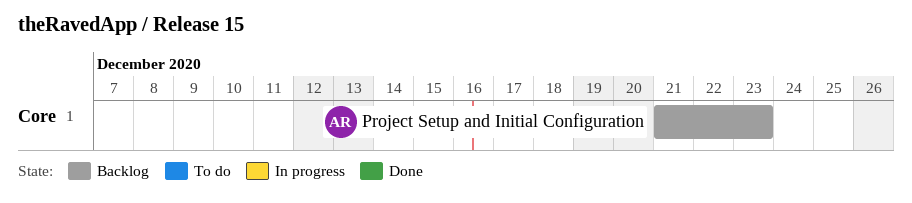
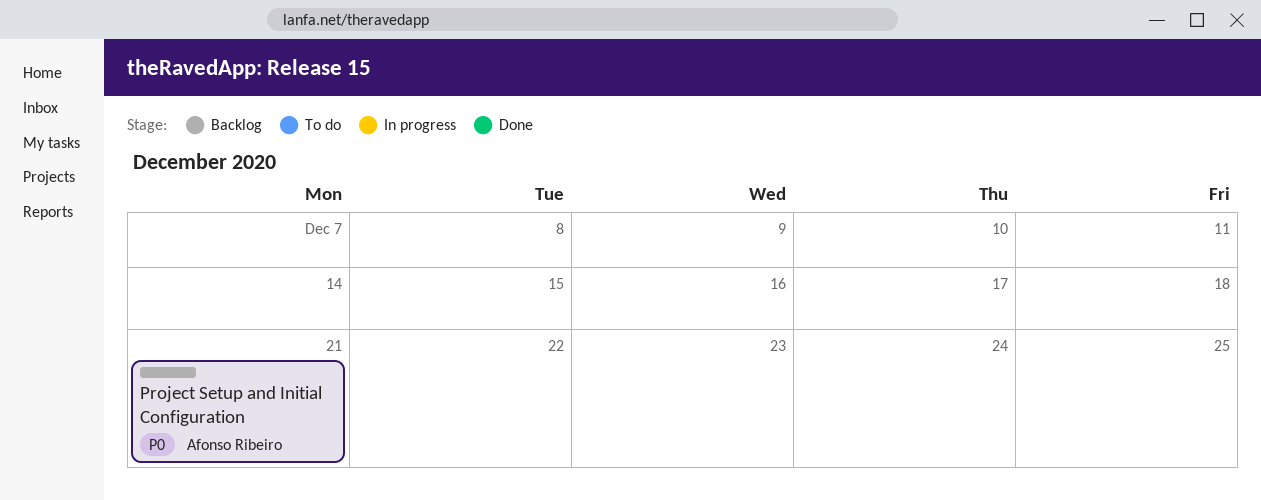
Project Setup and Initial Configuration, due: Dec 23 -> Dec 21

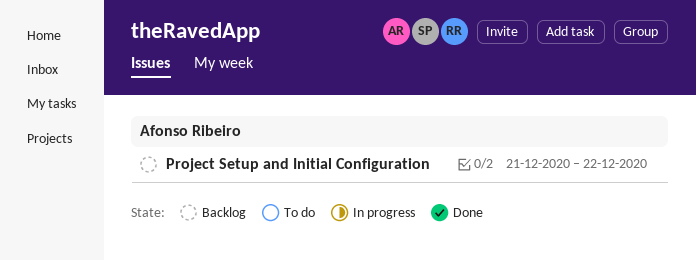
Project Setup and Initial Configuration, due: Dec 21 -> Dec 22

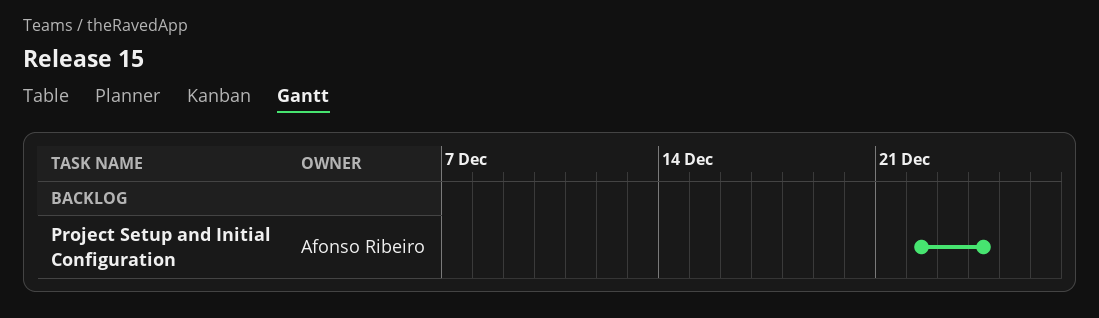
Project Setup and Initial Configuration, start: Dec 21 -> Dec 22
Project Setup and Initial Configuration, due: Dec 22 -> Dec 24

